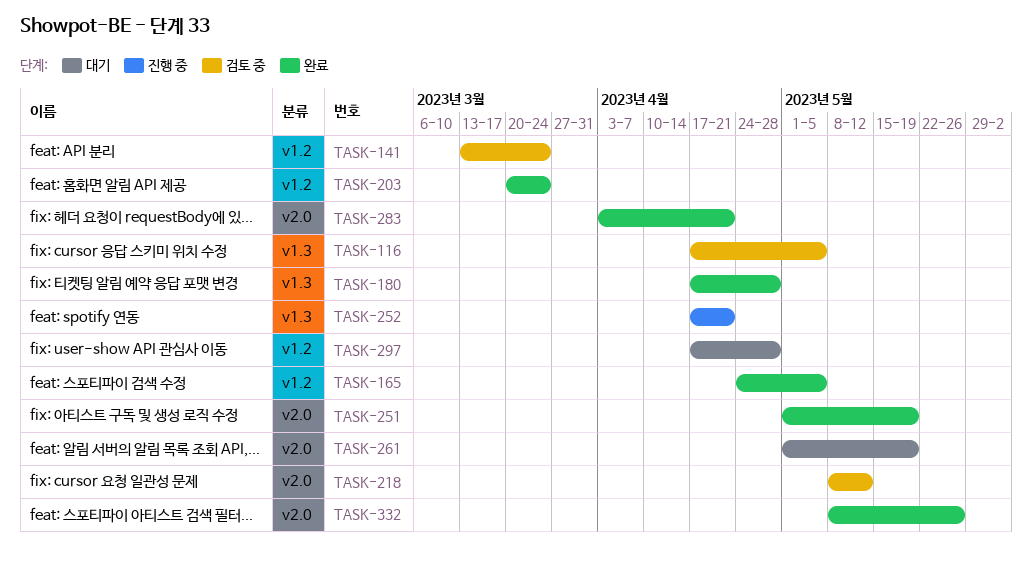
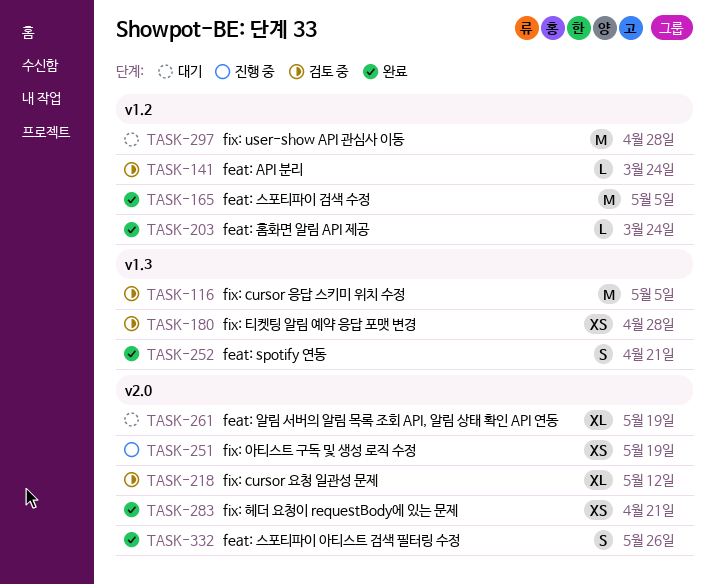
TASK-180, status: 완료 -> 검토 중
TASK-251, status: 완료 -> 진행 중
TASK-252, status: 진행 중 -> 완료

